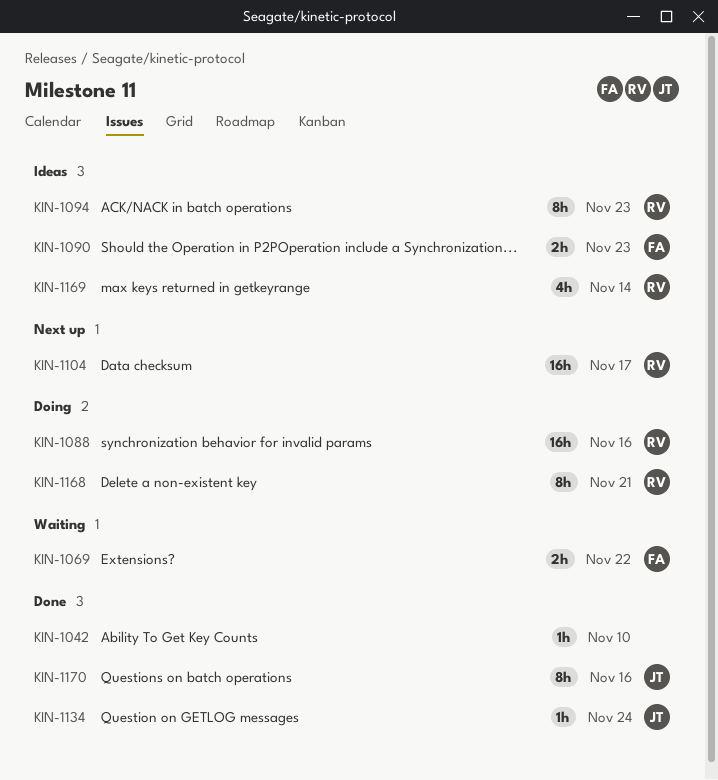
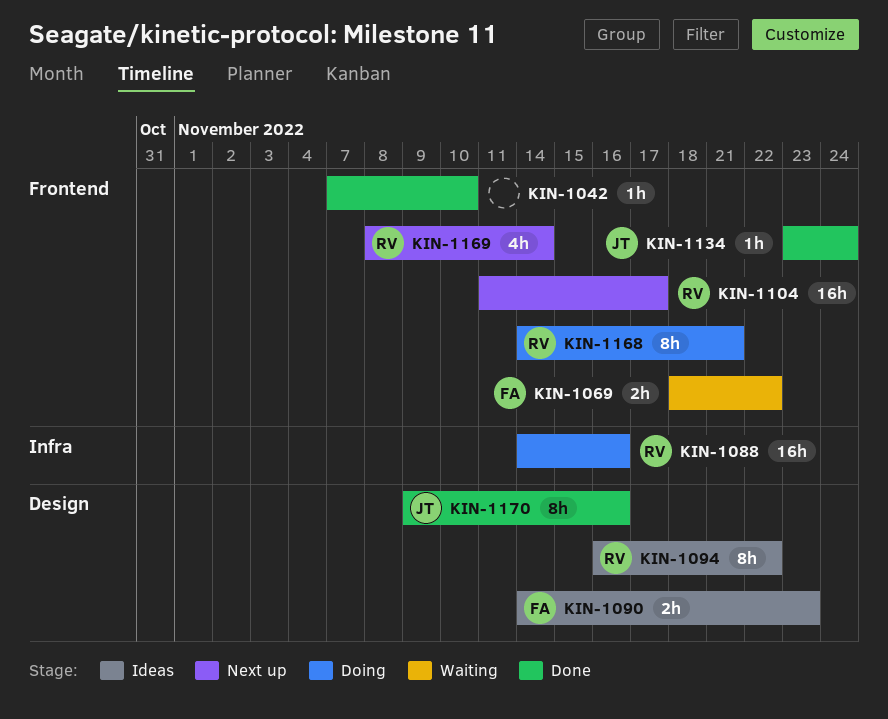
KIN-1094, due: Nov 23 -> Nov 22
KIN-1169, status: Ideas -> Next up

